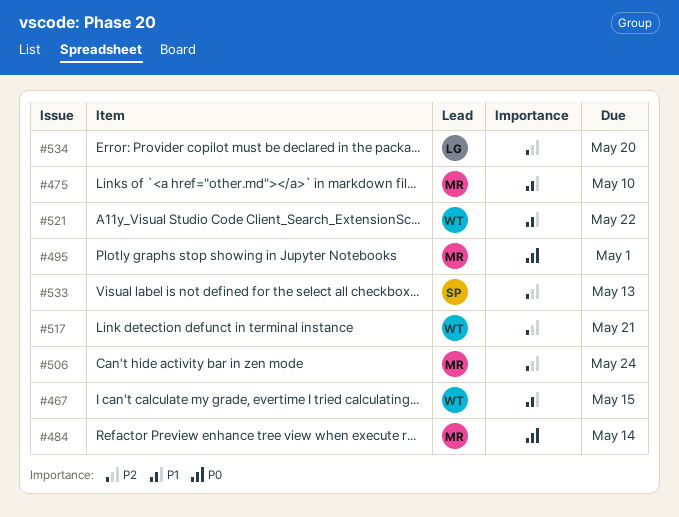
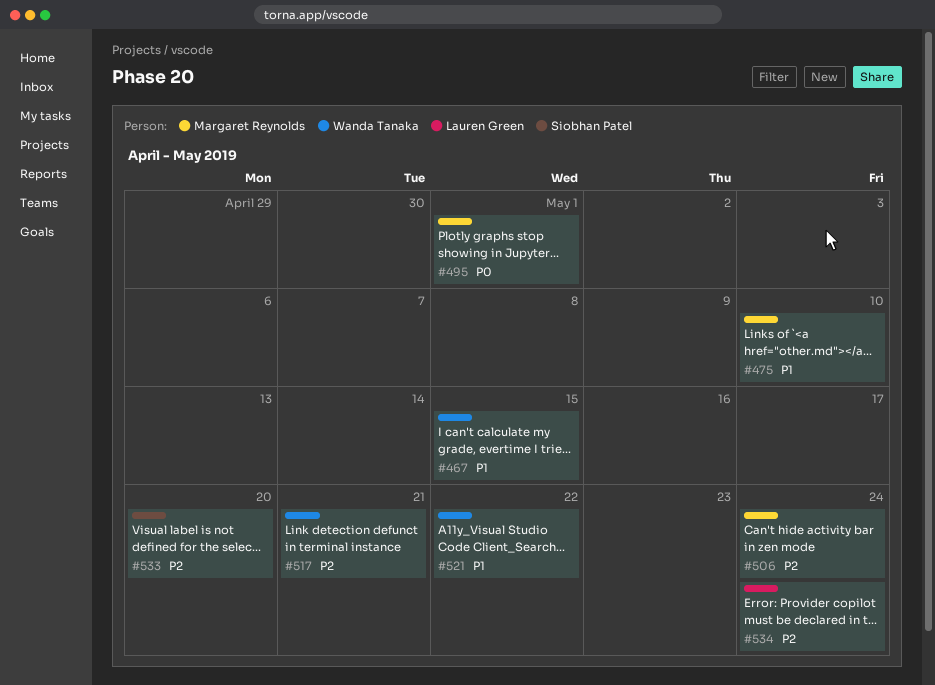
#484: present -> none
#533, due: May 13 -> May 20
#534, due: May 20 -> May 24

